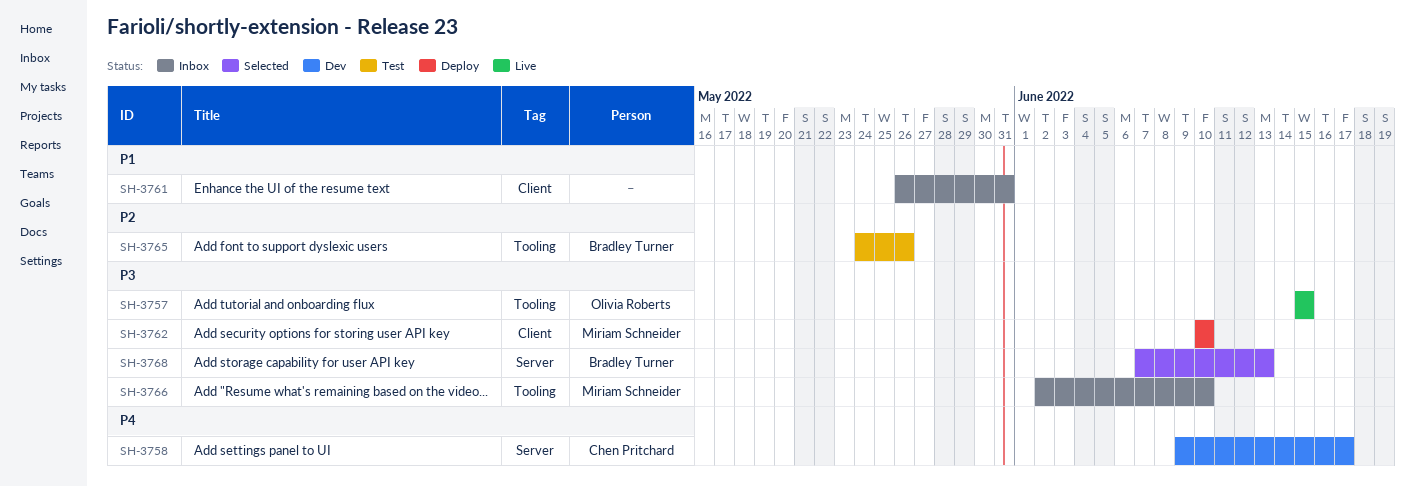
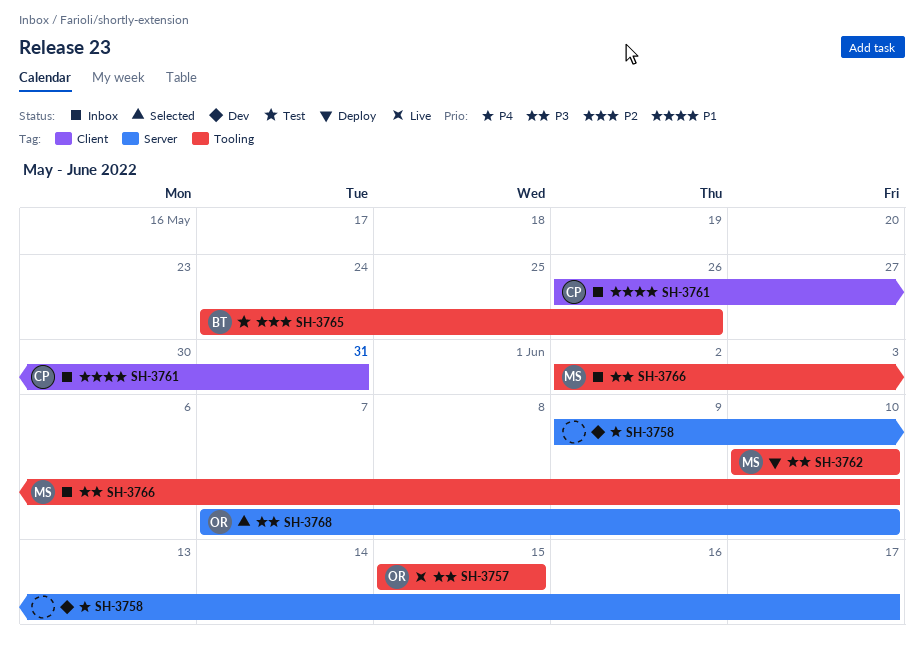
SH-3758, owner: Chen Pritchard -> none
SH-3761, owner: none -> Chen Pritchard
SH-3762, label: Client -> Tooling
SH-3768, owner: Bradley Turner -> Olivia Roberts
SH-3768, due: Jun 13 -> Jun 10

